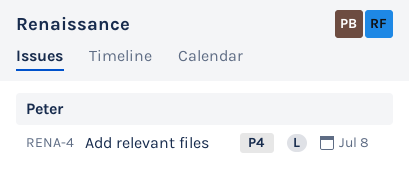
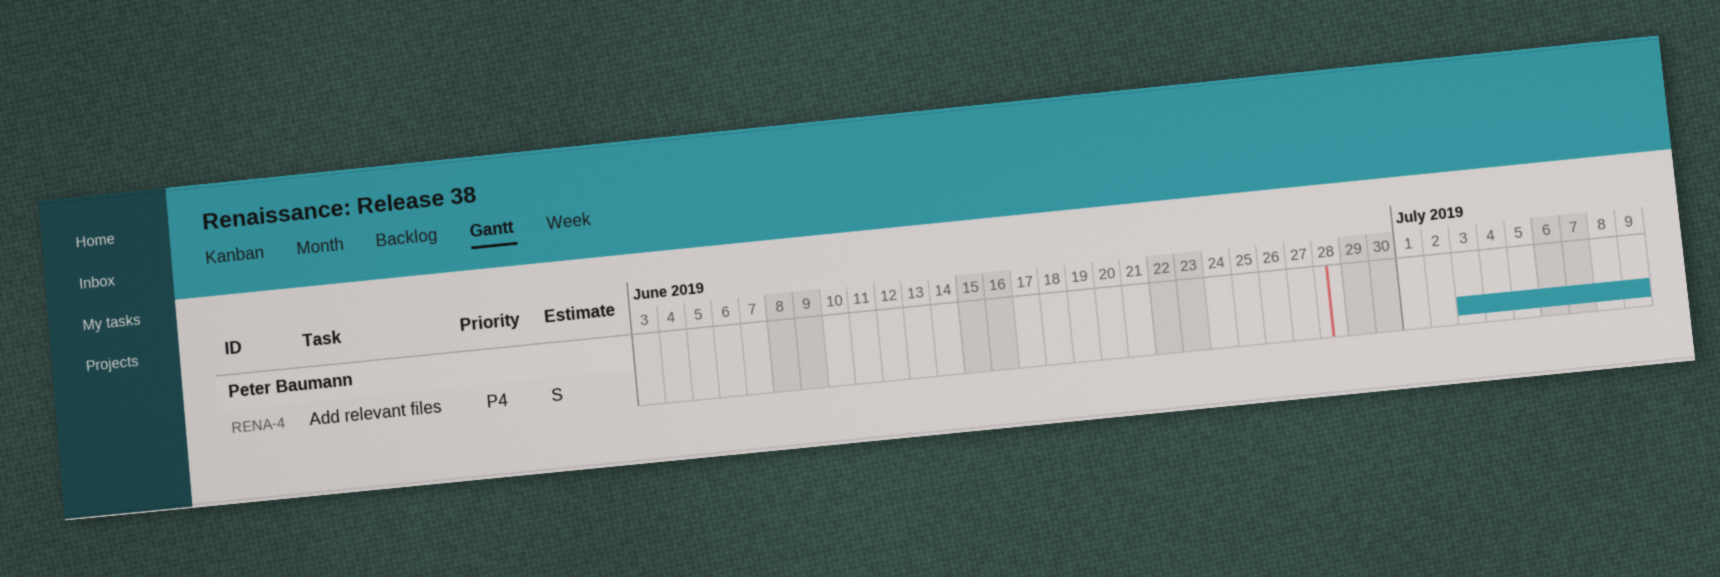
RENA-4, estimate: L -> S
RENA-4, due: Jul 8 -> Jul 9

